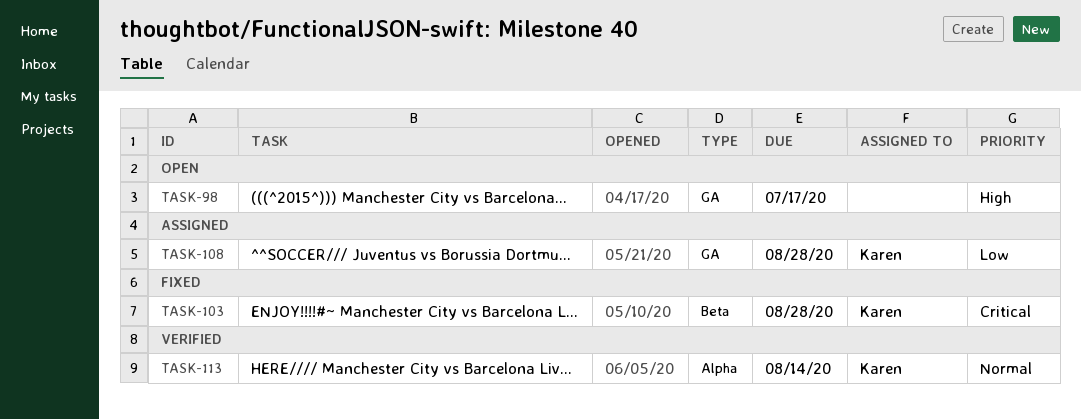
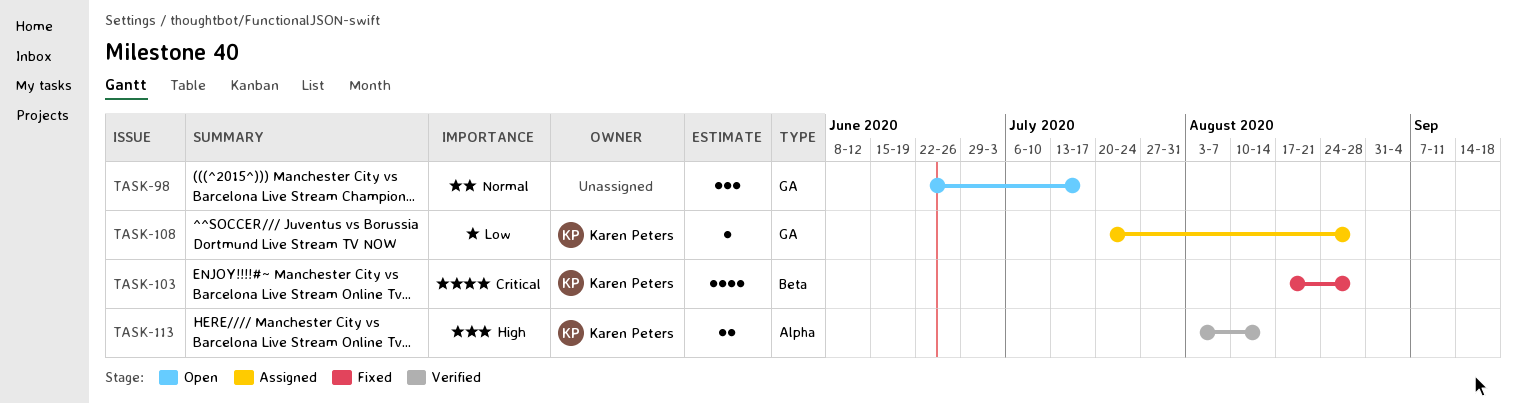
TASK-98, priority: High -> Normal
TASK-113, priority: Normal -> High

